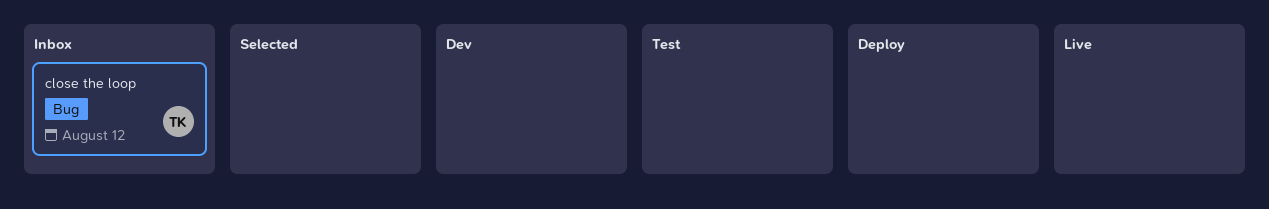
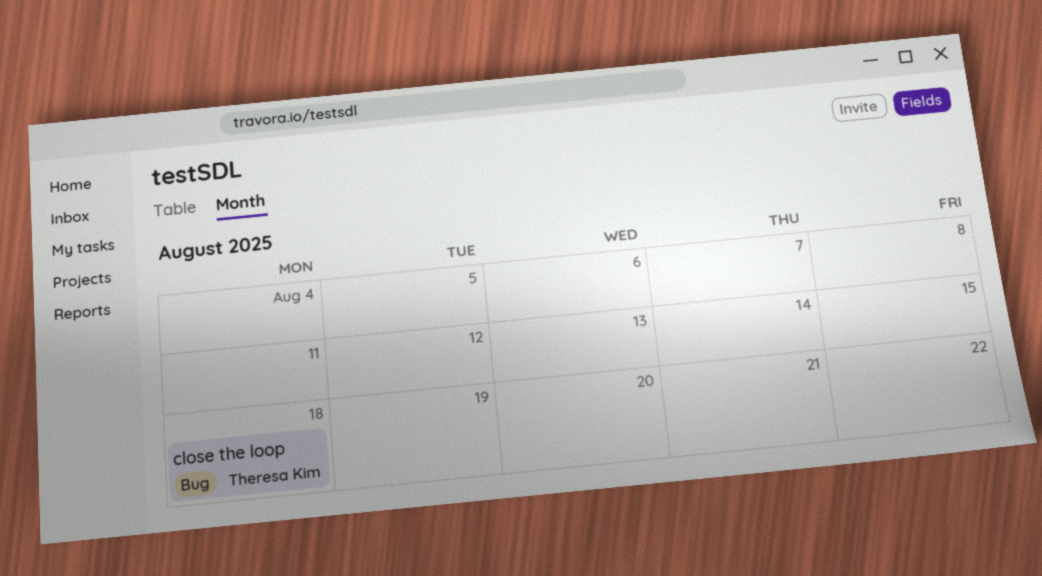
close the loop, due: Aug 12 -> Aug 18

